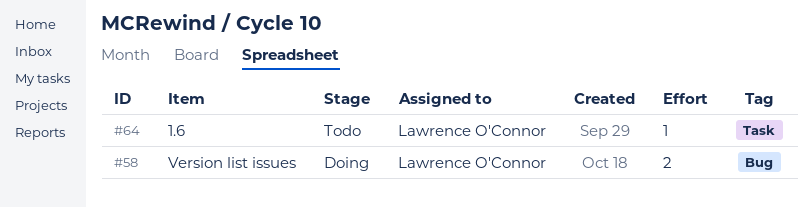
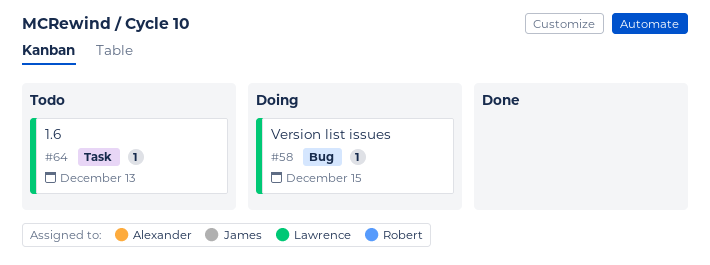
#58, estimate: 2 -> 1

